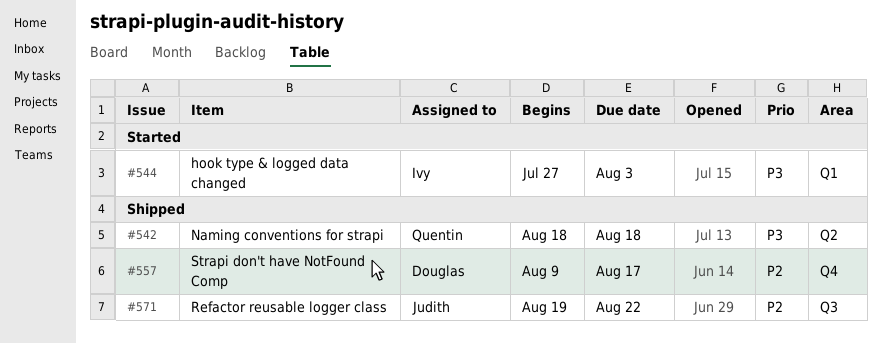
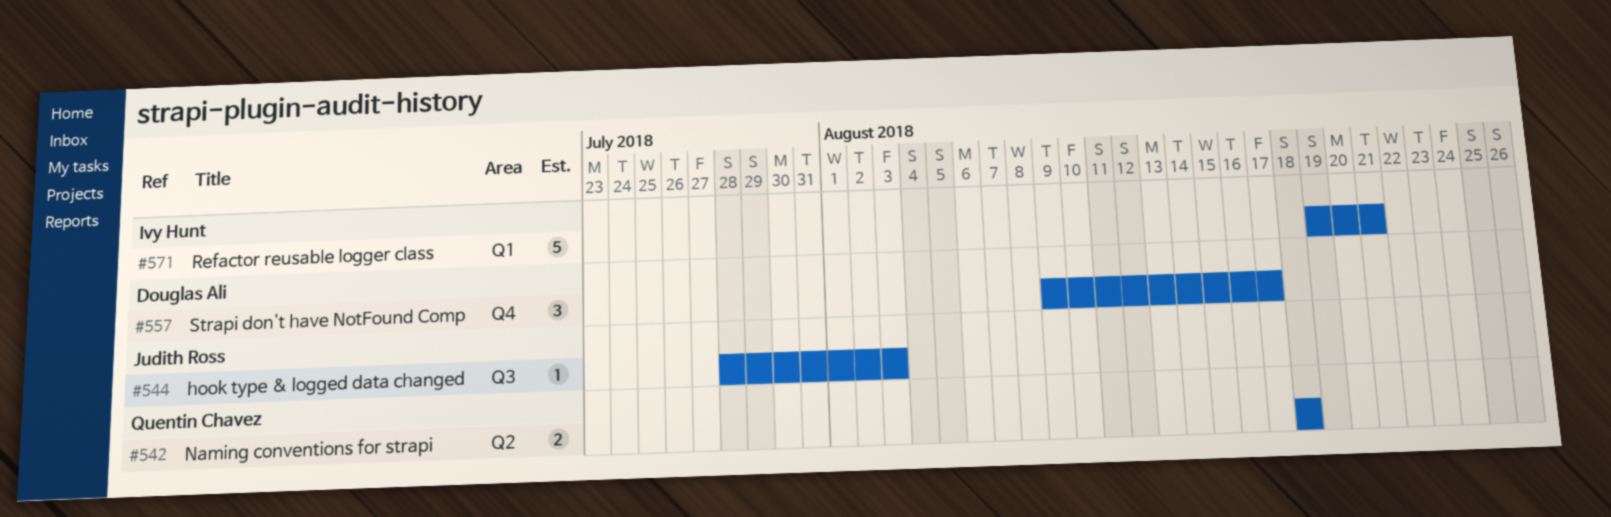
#544, owner: Ivy Hunt -> Judith Ross
#544, label: Q1 -> Q3
#544, start: Jul 27 -> Jul 28
#571, owner: Judith Ross -> Ivy Hunt
#571, label: Q3 -> Q1
#571, due: Aug 22 -> Aug 21

